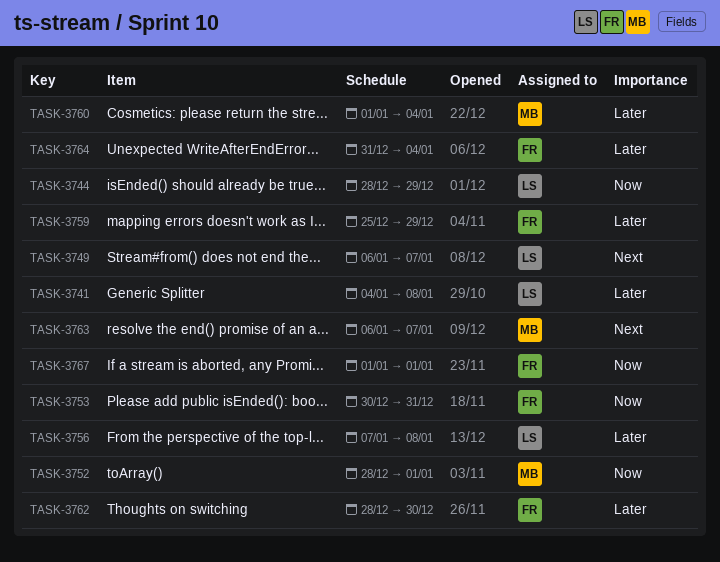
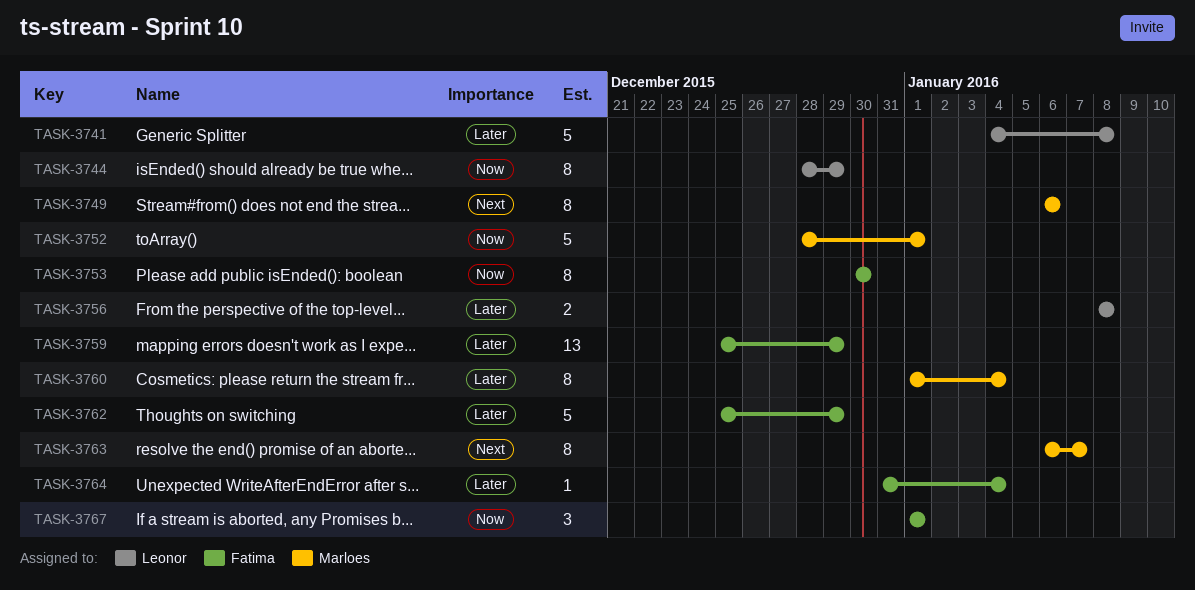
TASK-3749, owner: Leonor -> Marloes
TASK-3749, due: Jan 7 -> Jan 6
TASK-3753, due: Dec 31 -> Dec 30
TASK-3756, start: Jan 7 -> Jan 8
TASK-3762, start: Dec 28 -> Dec 25
TASK-3762, due: Dec 30 -> Dec 29

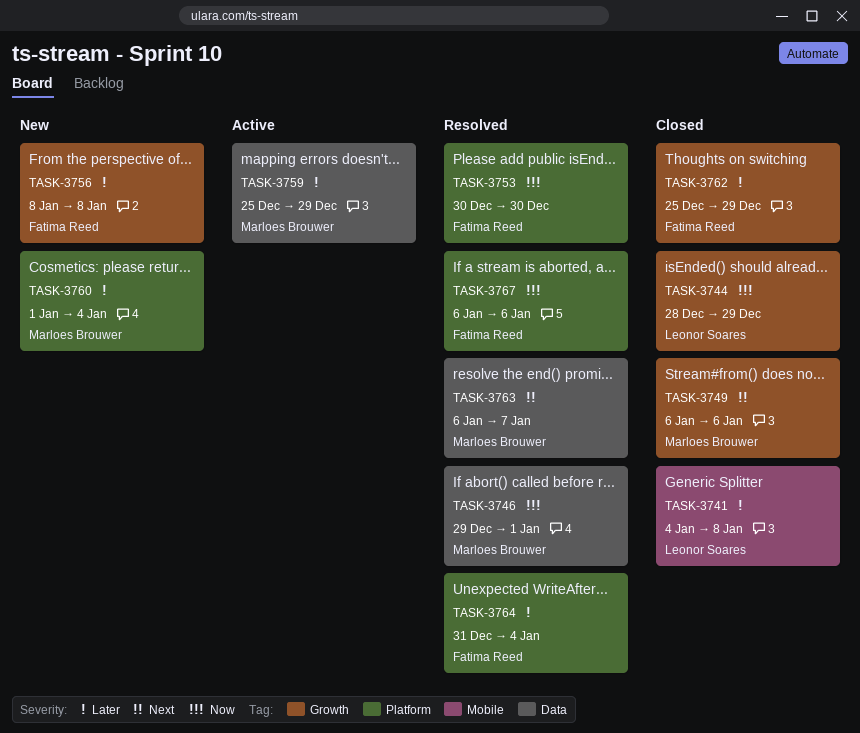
TASK-3746: none -> present
TASK-3752: present -> none
TASK-3756, owner: Leonor Soares -> Fatima Reed
TASK-3759, owner: Fatima Reed -> Marloes Brouwer
TASK-3767, start: Jan 1 -> Jan 6
TASK-3767, due: Jan 1 -> Jan 6

